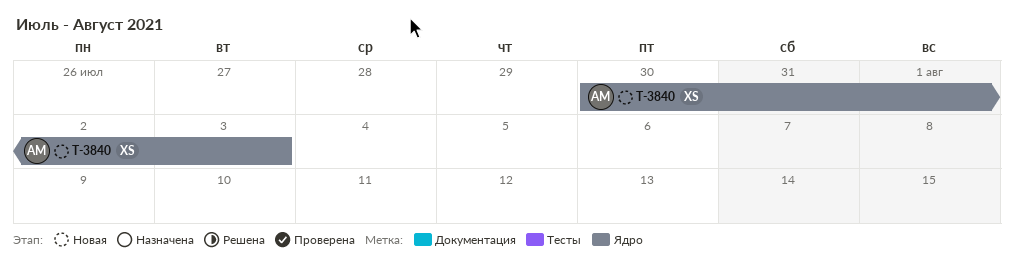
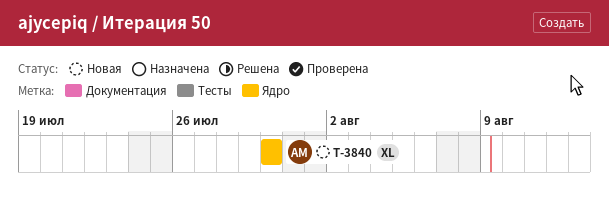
T-3840, estimate: XS -> XL
T-3840, due: Aug 3 -> Jul 30

